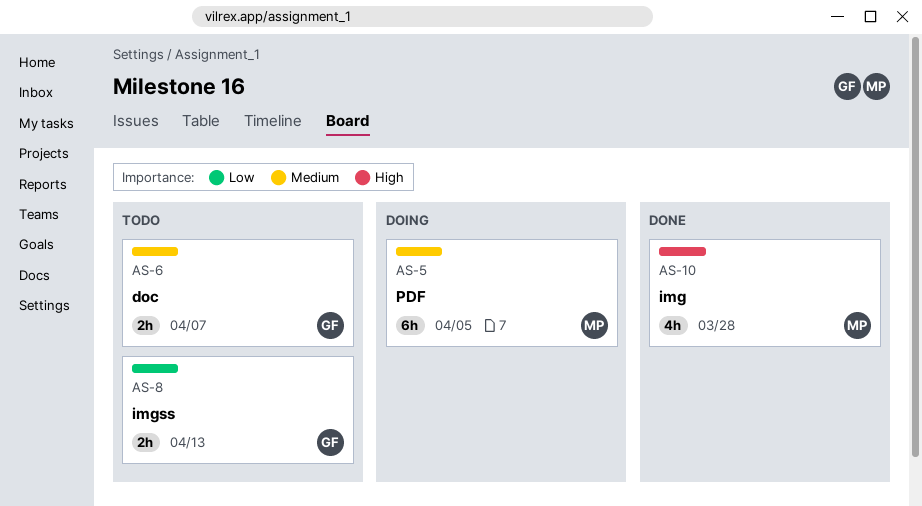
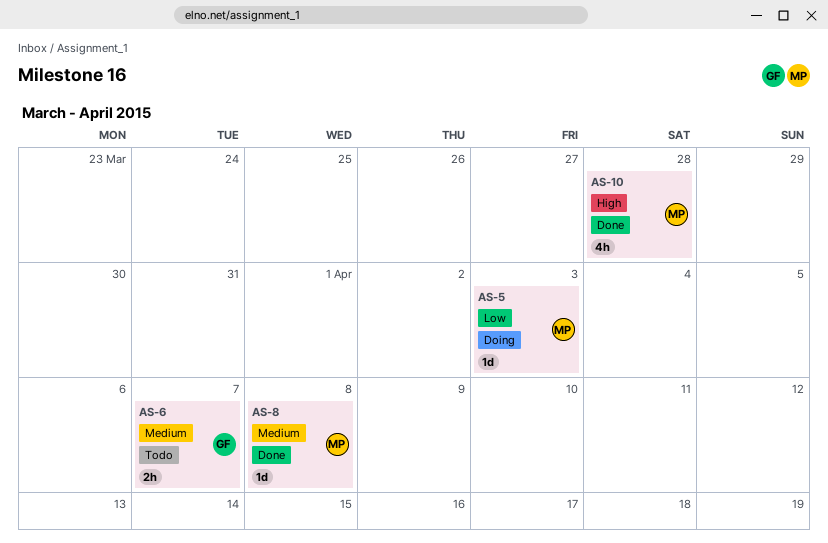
AS-5, priority: Medium -> Low
AS-5, estimate: 6h -> 1d
AS-5, due: Apr 5 -> Apr 3
AS-8, status: Todo -> Done
AS-8, owner: GF -> MP
AS-8, priority: Low -> Medium
AS-8, estimate: 2h -> 1d
AS-8, due: Apr 13 -> Apr 8

